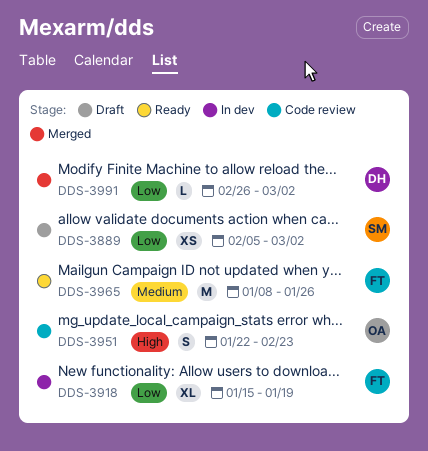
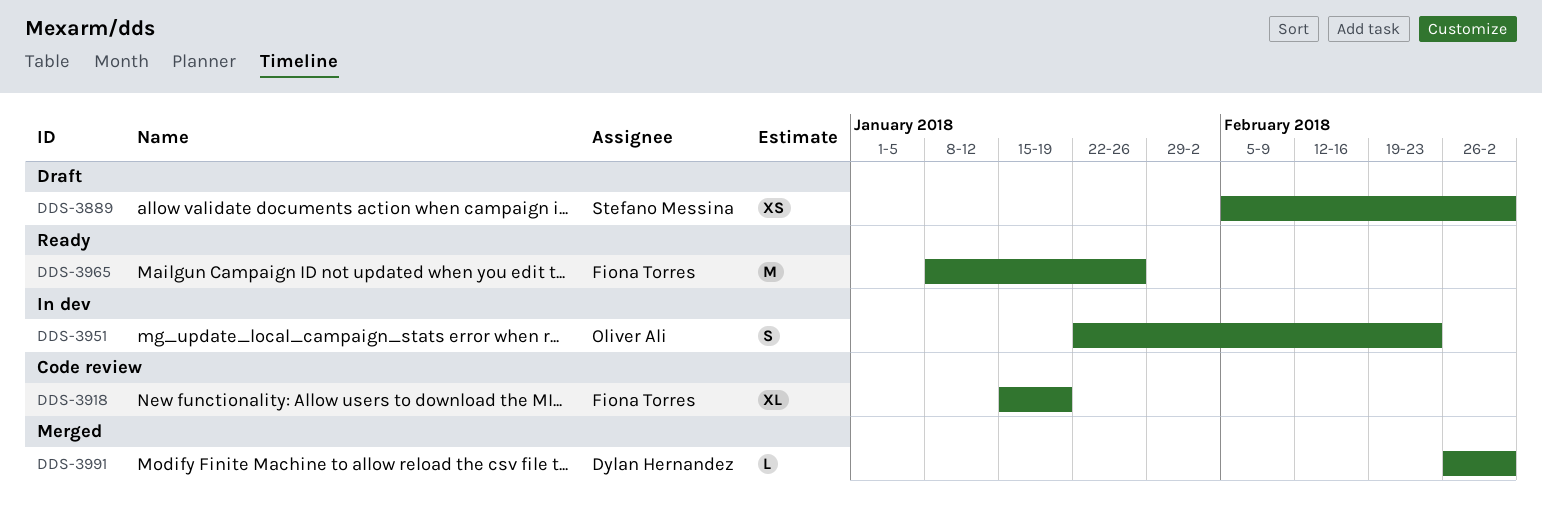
DDS-3918, status: In dev -> Code review
DDS-3951, status: Code review -> In dev

